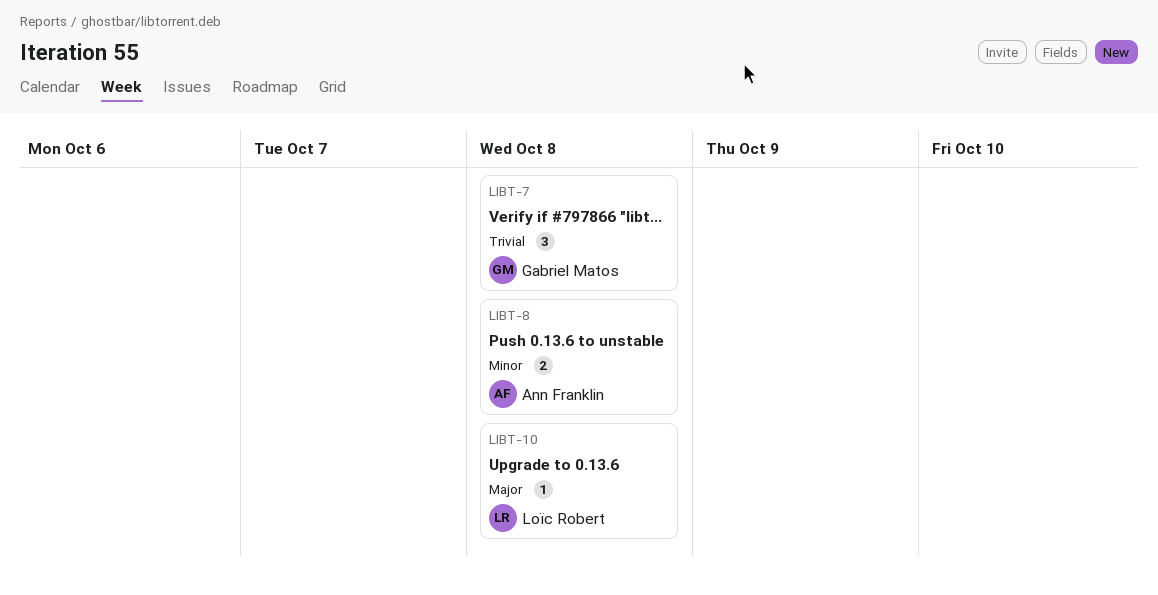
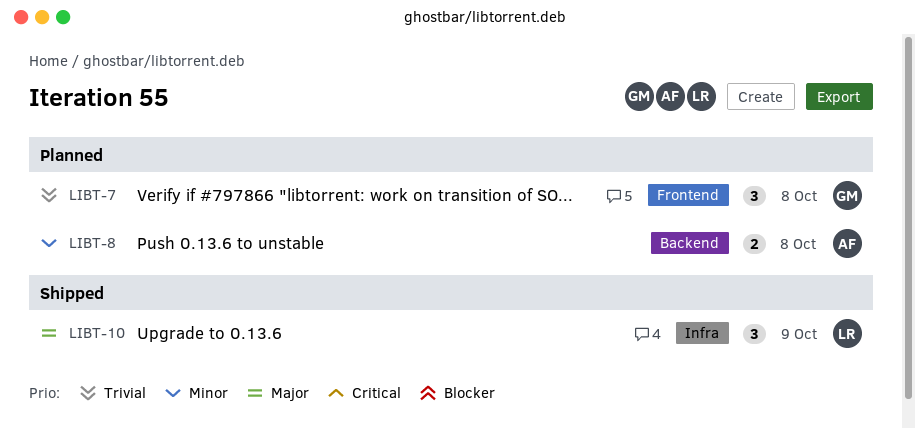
LIBT-10, estimate: 1 -> 3
LIBT-10, due: Oct 8 -> Oct 9

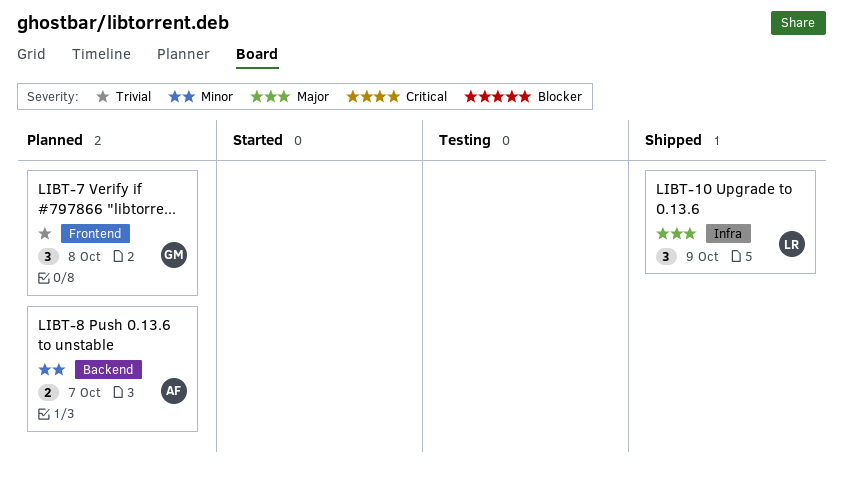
LIBT-8, due: Oct 8 -> Oct 7

